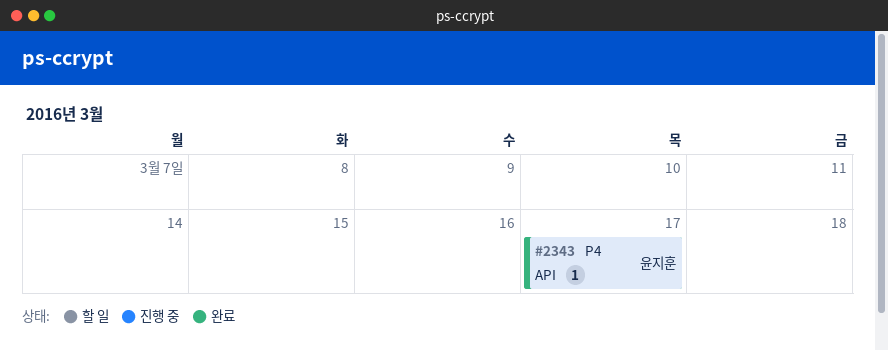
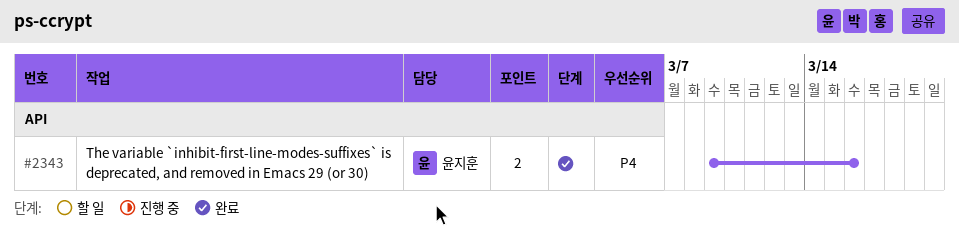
#2343, estimate: 1 -> 2
#2343, due: Mar 17 -> Mar 16

